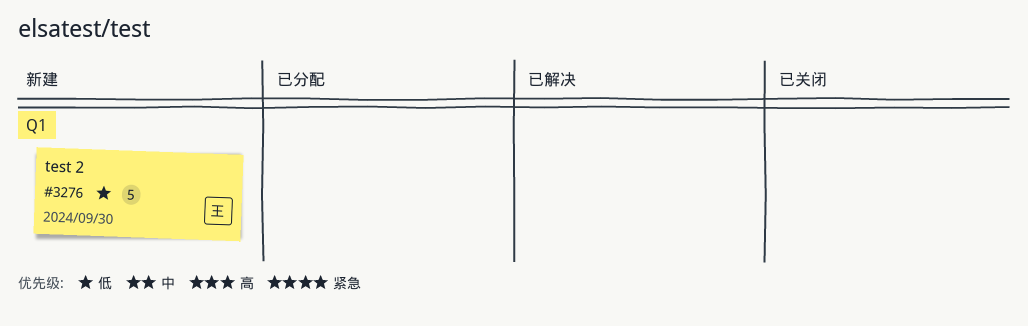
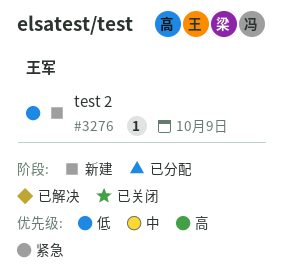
#3276, estimate: 5 -> 1
#3276, due: Sep 30 -> Oct 9

